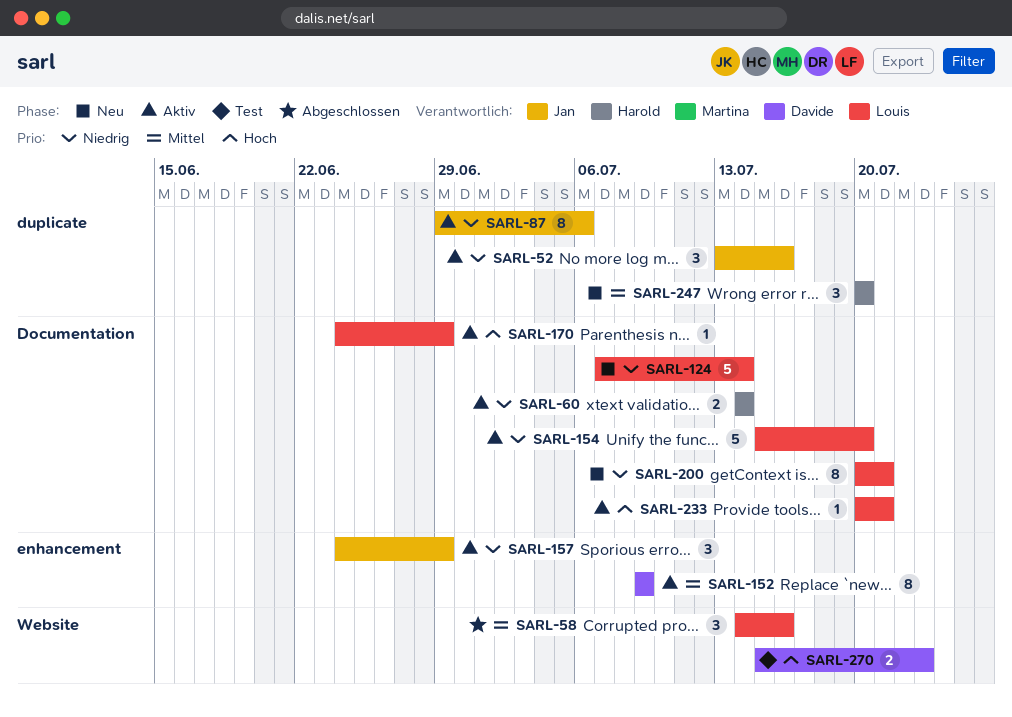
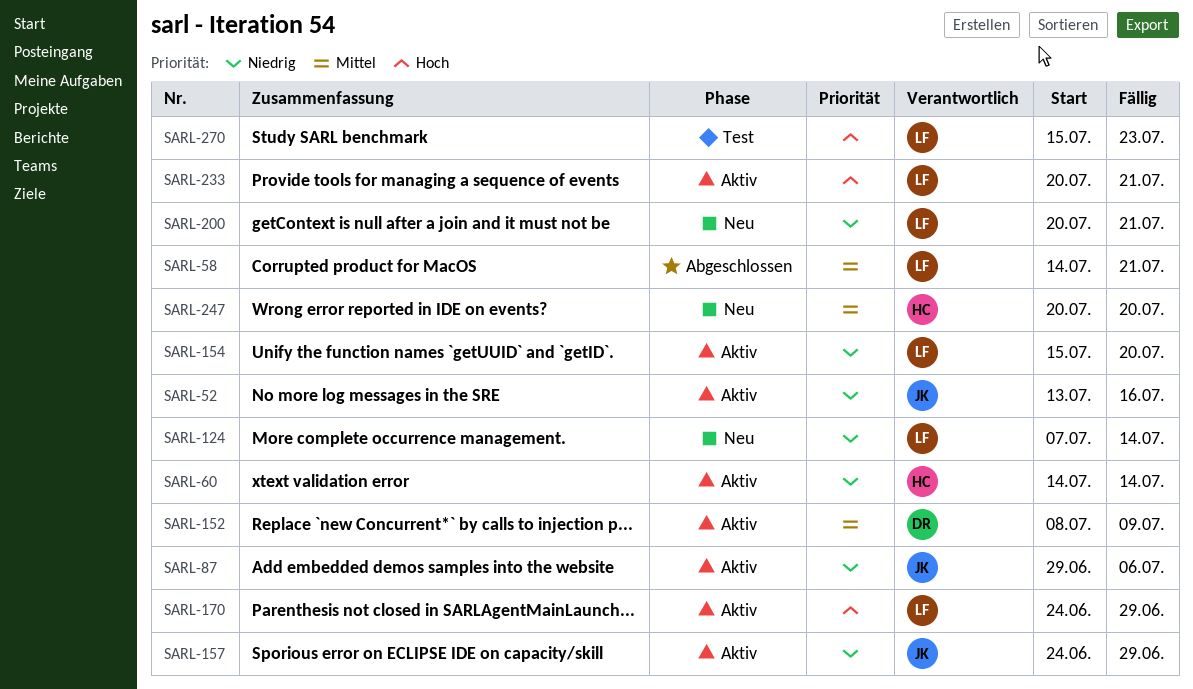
SARL-58, due: Jul 16 -> Jul 21
SARL-152, start: Jul 9 -> Jul 8
SARL-270, owner: Davide -> Louis

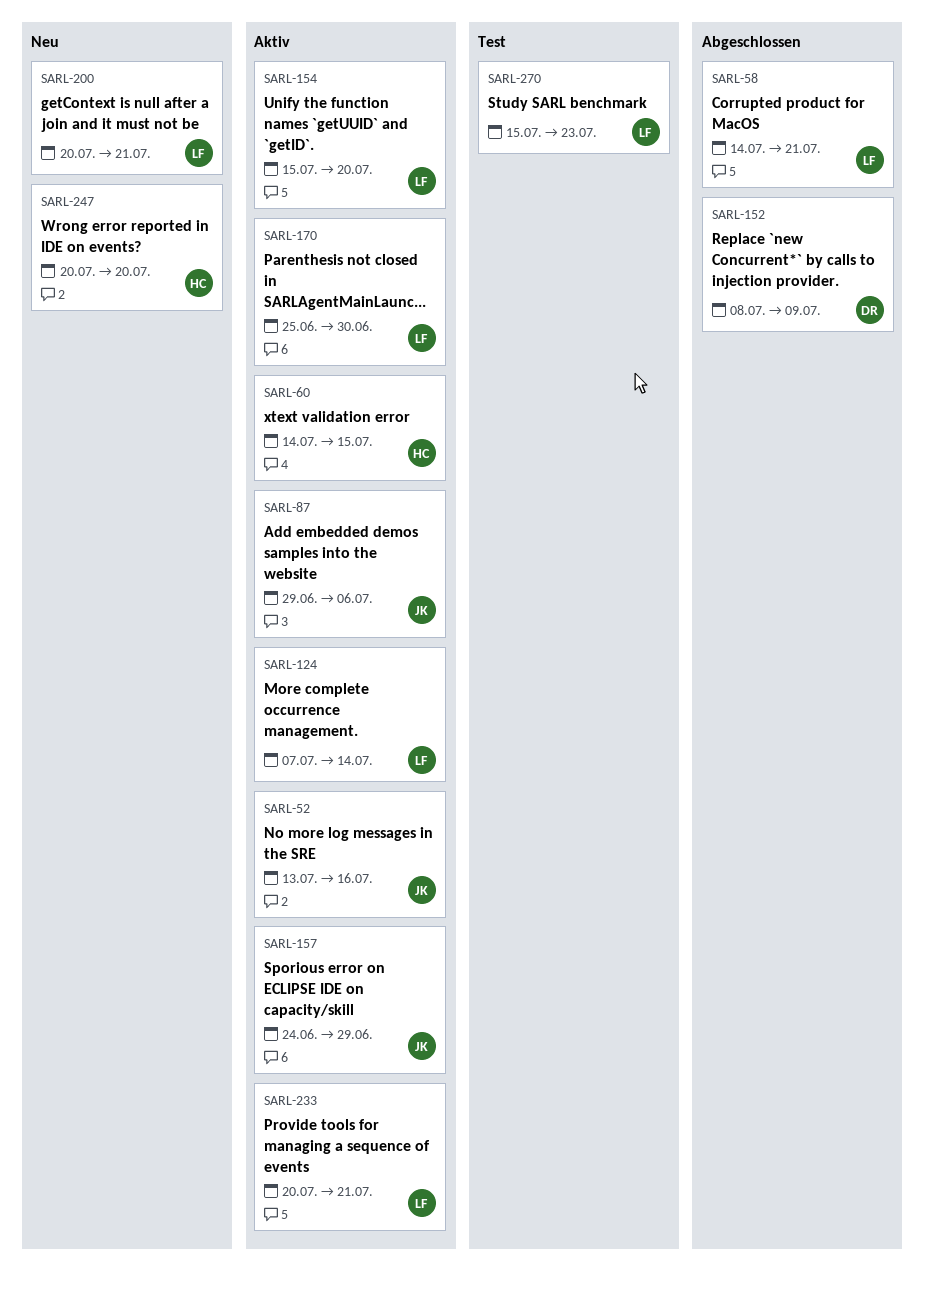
SARL-60, due: Jul 14 -> Jul 15
SARL-124, status: Neu -> Aktiv
SARL-152, status: Aktiv -> Abgeschlossen
SARL-170, start: Jun 24 -> Jun 25
SARL-170, due: Jun 29 -> Jun 30

